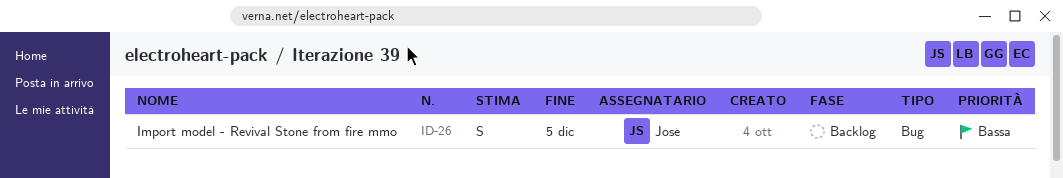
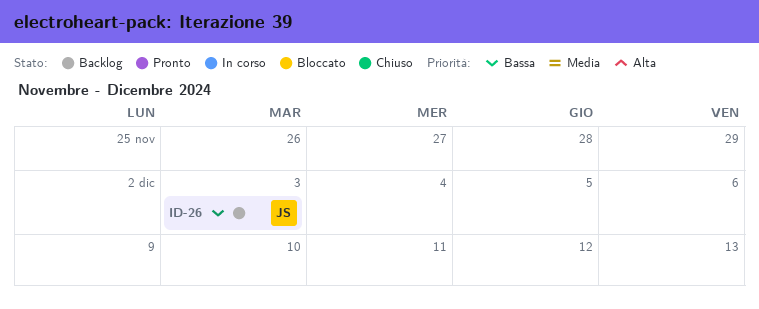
ID-26, due: Dec 5 -> Dec 3

